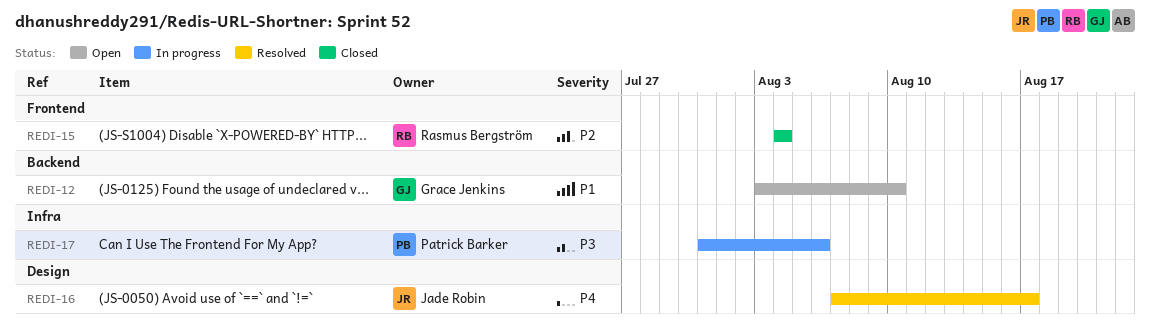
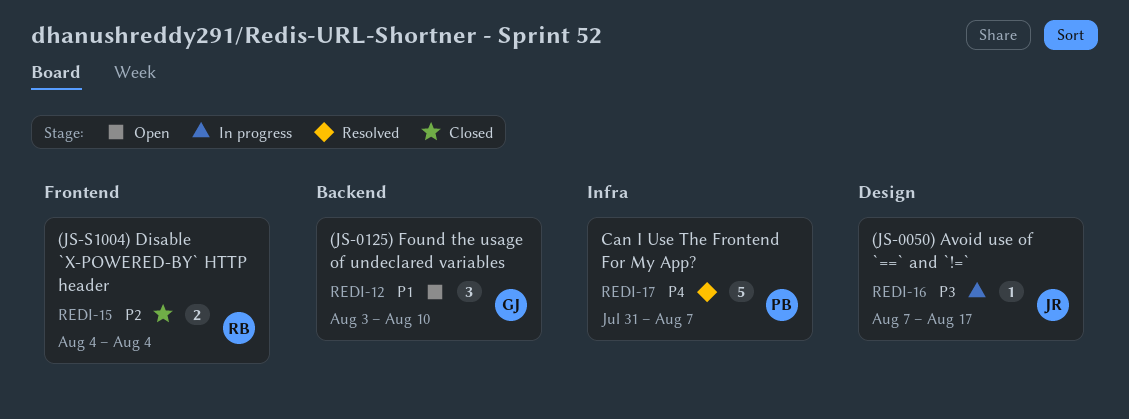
REDI-16, status: Resolved -> In progress
REDI-16, priority: P4 -> P3
REDI-17, status: In progress -> Resolved
REDI-17, priority: P3 -> P4
REDI-17, due: Aug 6 -> Aug 7

